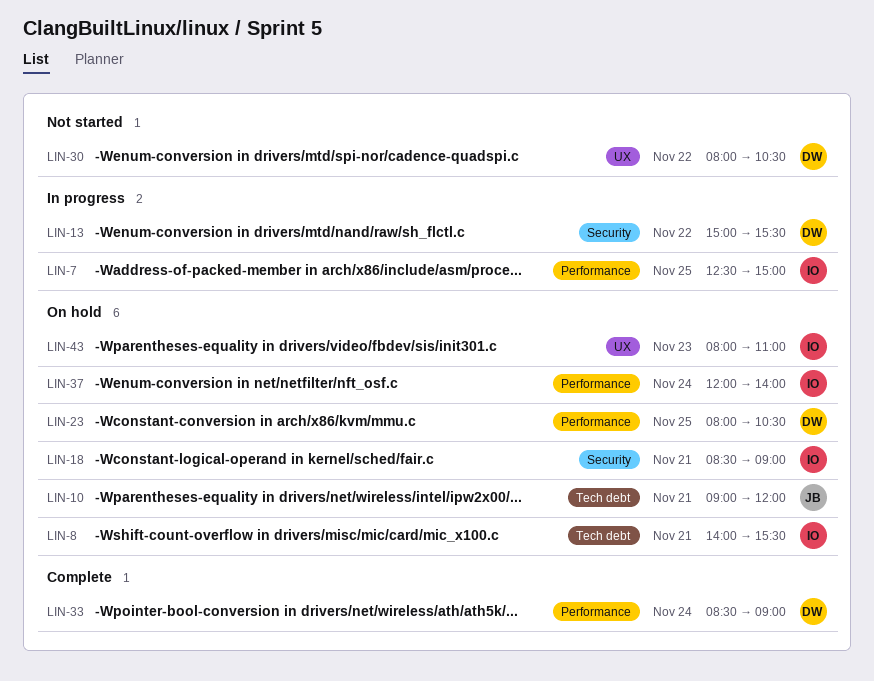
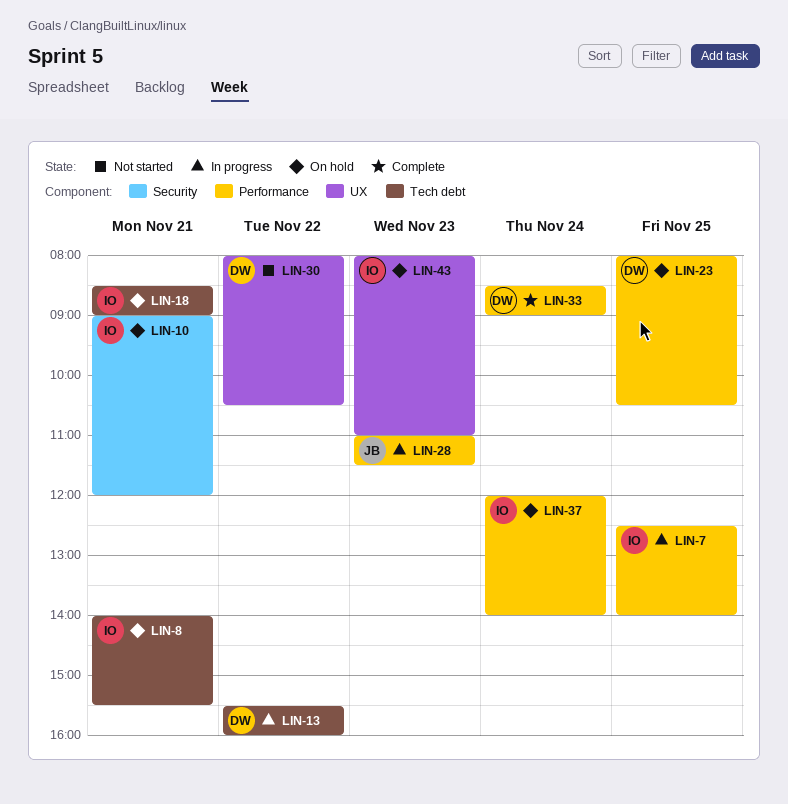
LIN-7, ends: 15:00 -> 14:00
LIN-10, owner: JB -> IO
LIN-10, label: Tech debt -> Security
LIN-13, label: Security -> Tech debt
LIN-13, begins: 15:00 -> 15:30
LIN-13, ends: 15:30 -> 16:00
LIN-18, label: Security -> Tech debt
LIN-28: none -> present

